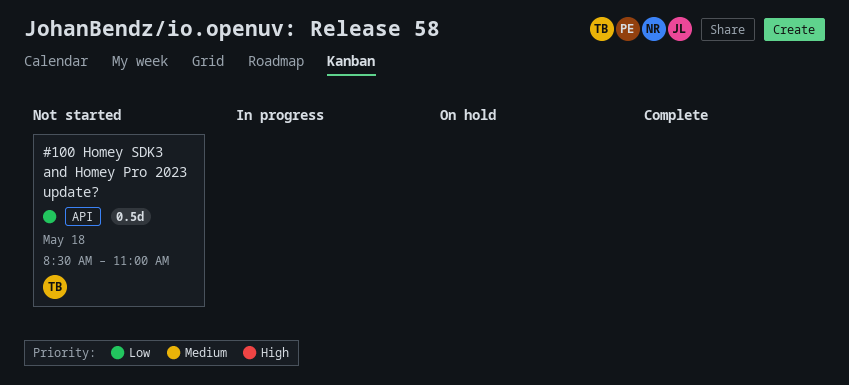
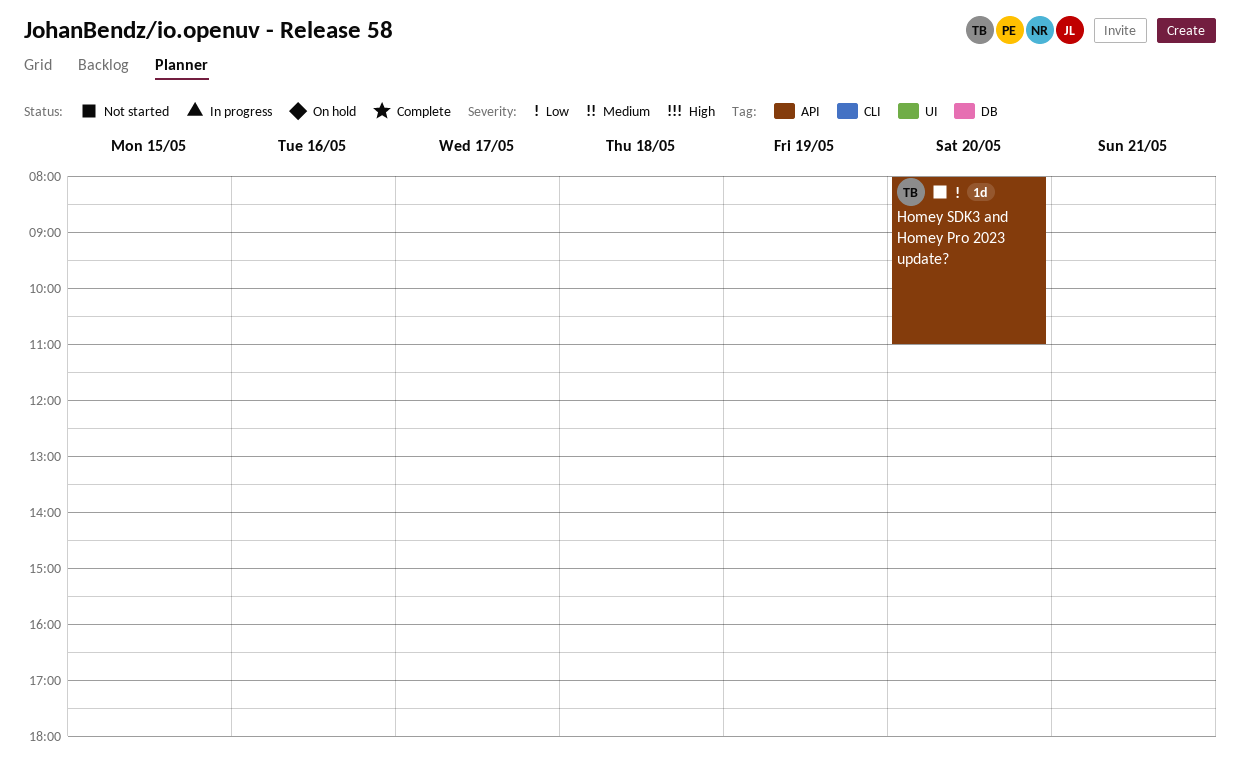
Homey SDK3 and Homey Pro 2023 update?, estimate: 0.5d -> 1d
Homey SDK3 and Homey Pro 2023 update?, day: May 18 -> May 20
Homey SDK3 and Homey Pro 2023 update?, begins: 08:30 -> 08:00

